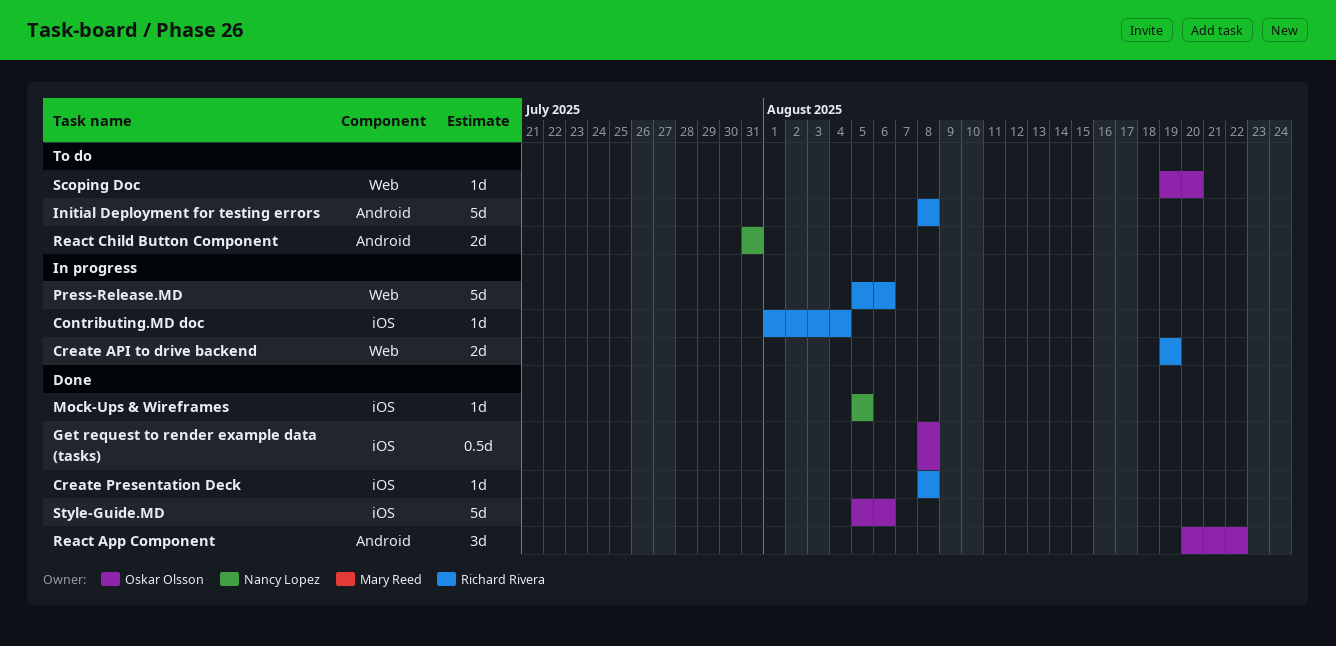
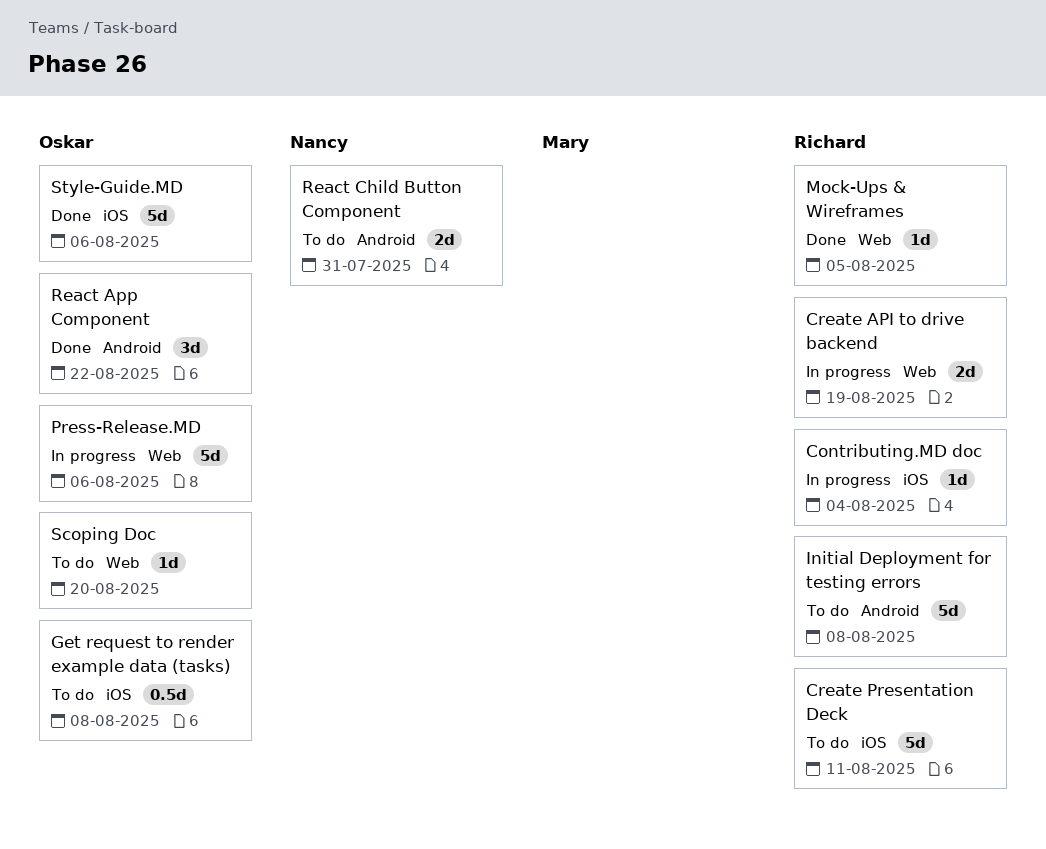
Create Presentation Deck, status: Done -> To do
Create Presentation Deck, estimate: 1d -> 5d
Create Presentation Deck, due: Aug 8 -> Aug 11
Get request to render example data (tasks), status: Done -> To do
Mock-Ups & Wireframes, owner: Nancy Lopez -> Richard Rivera
Mock-Ups & Wireframes, label: iOS -> Web
Press-Release.MD, owner: Richard Rivera -> Oskar Olsson

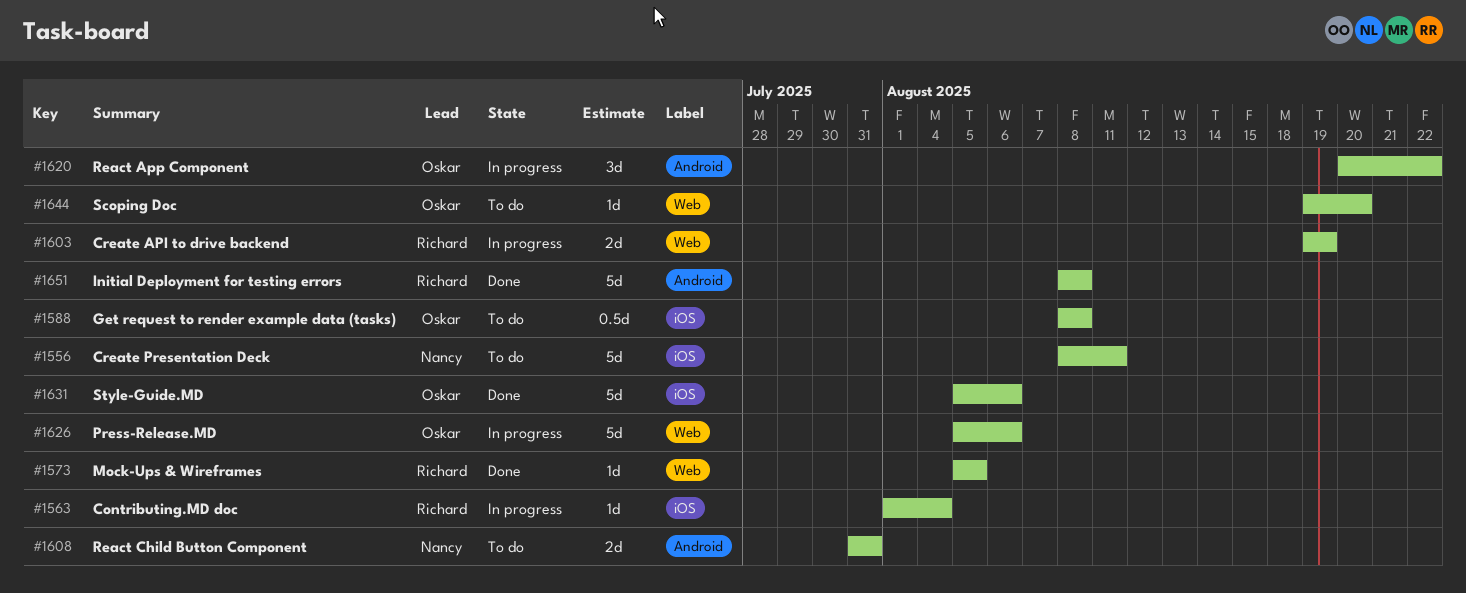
Create Presentation Deck, owner: Richard -> Nancy
Initial Deployment for testing errors, status: To do -> Done
React App Component, status: Done -> In progress

